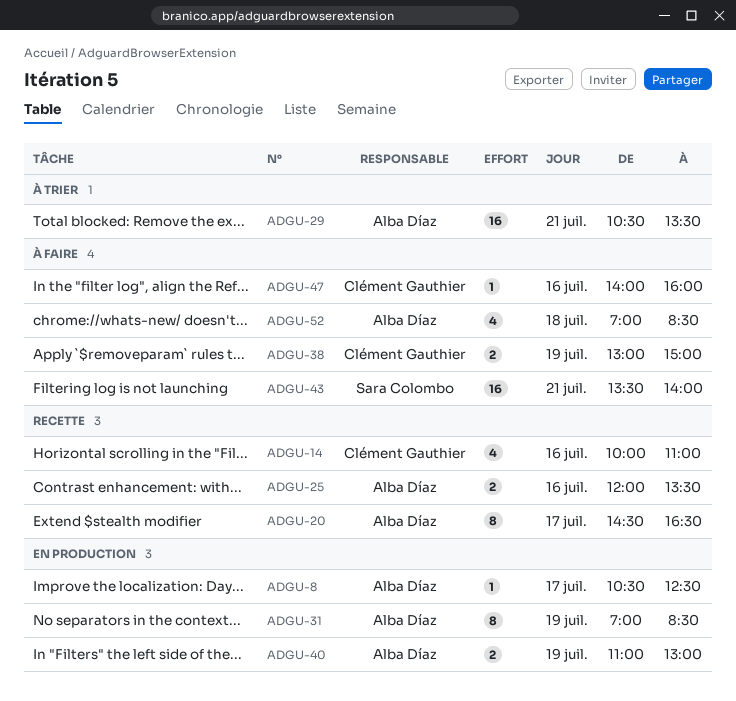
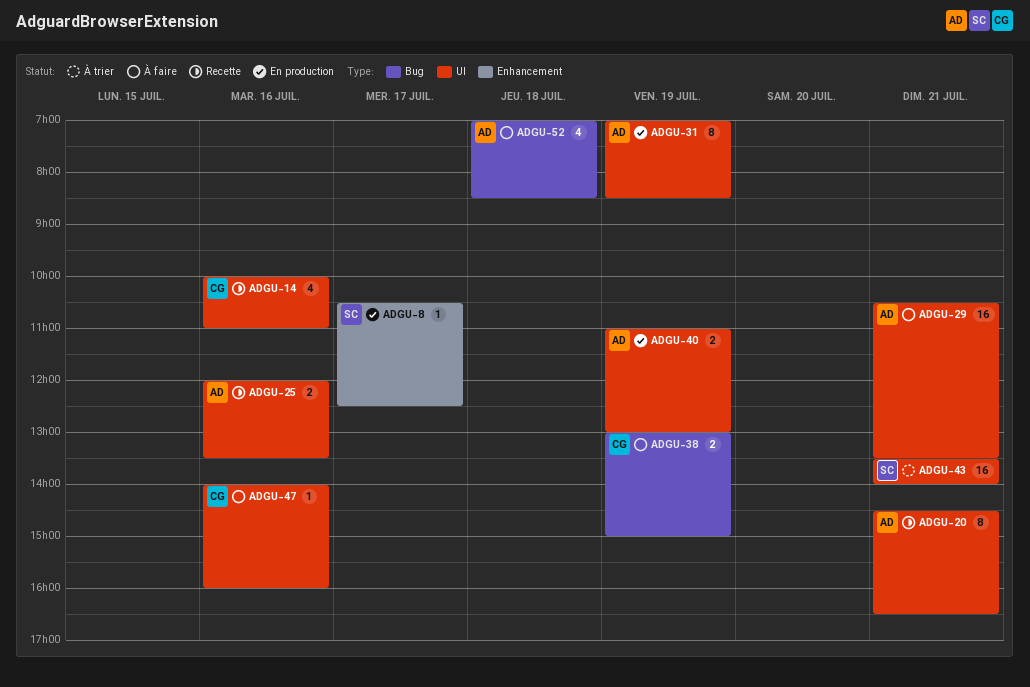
ADGU-8, owner: Alba Díaz -> Sara Colombo
ADGU-20, day: Jul 17 -> Jul 21
ADGU-29, status: À trier -> À faire
ADGU-43, status: À faire -> À trier

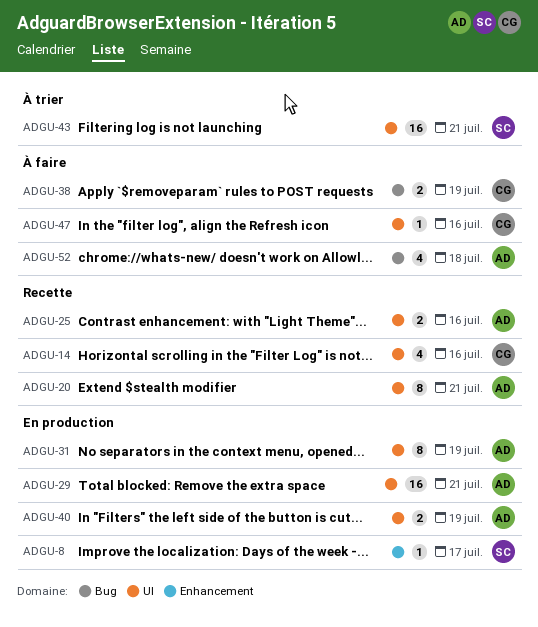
ADGU-29, status: À faire -> En production

